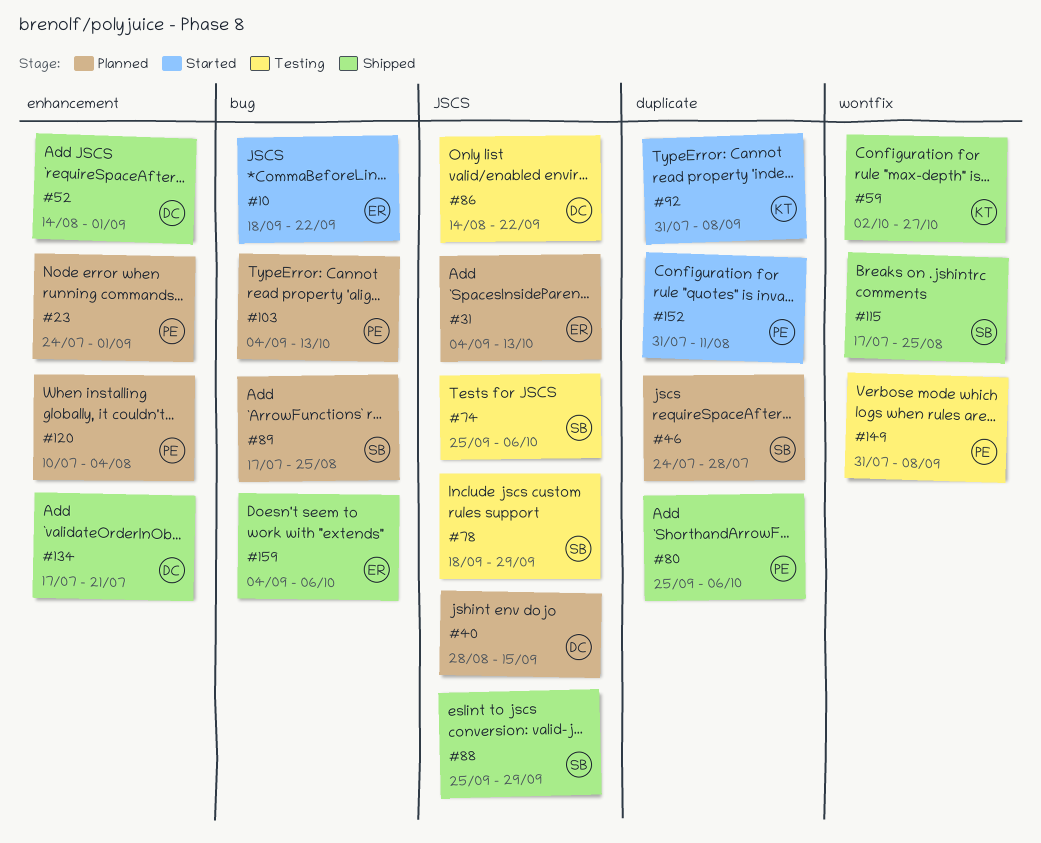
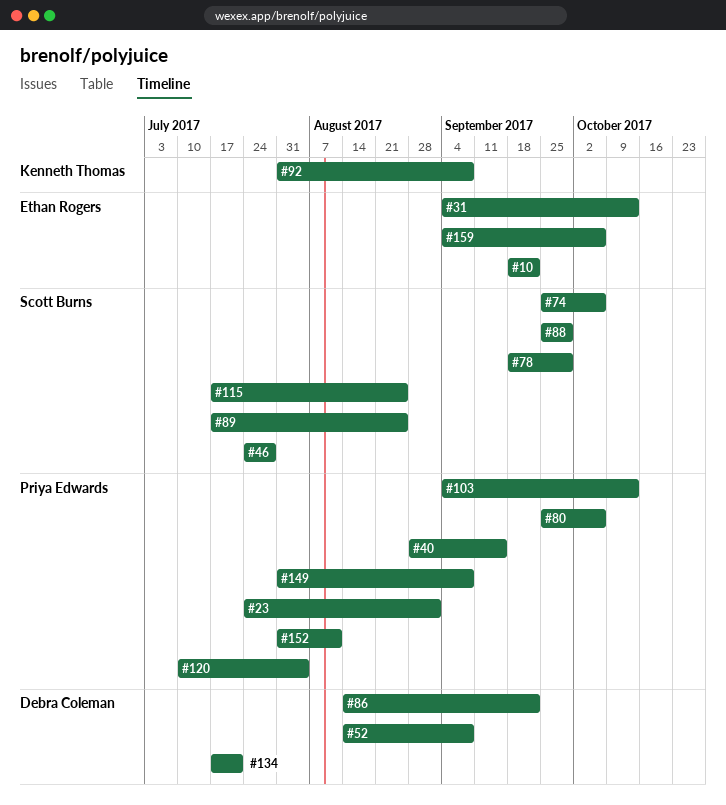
#40, owner: Debra Coleman -> Priya Edwards
#52, due: Sep 1 -> Sep 8
#59: present -> none

